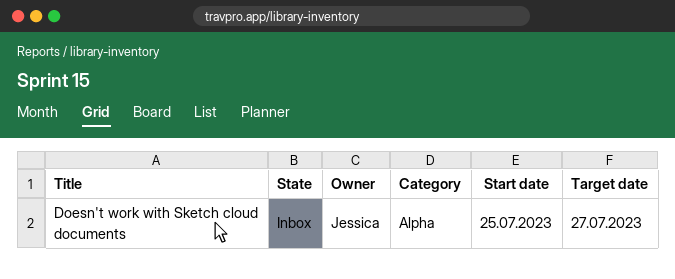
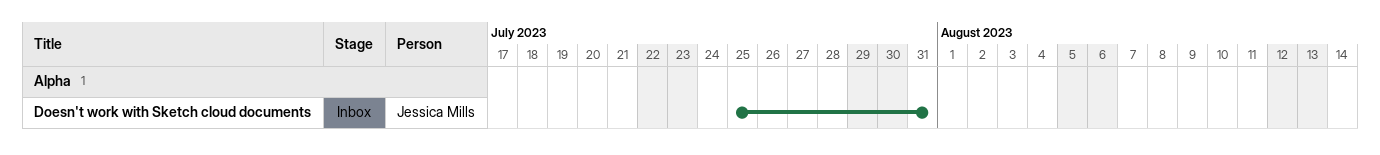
Doesn't work with Sketch cloud documents, due: Jul 27 -> Jul 31

